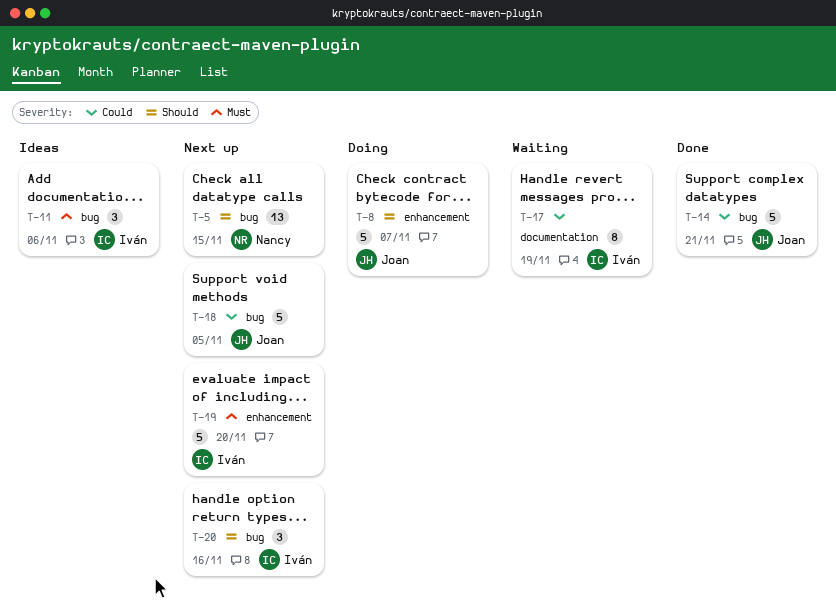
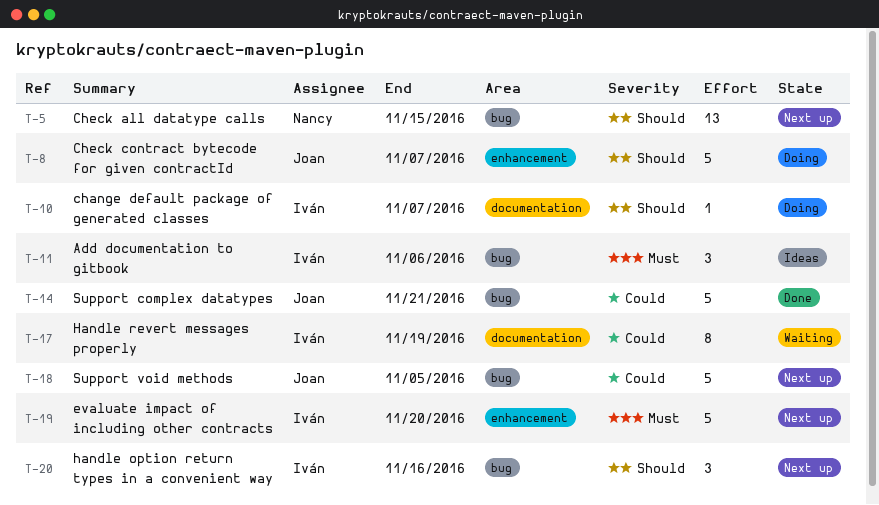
T-10: none -> present

